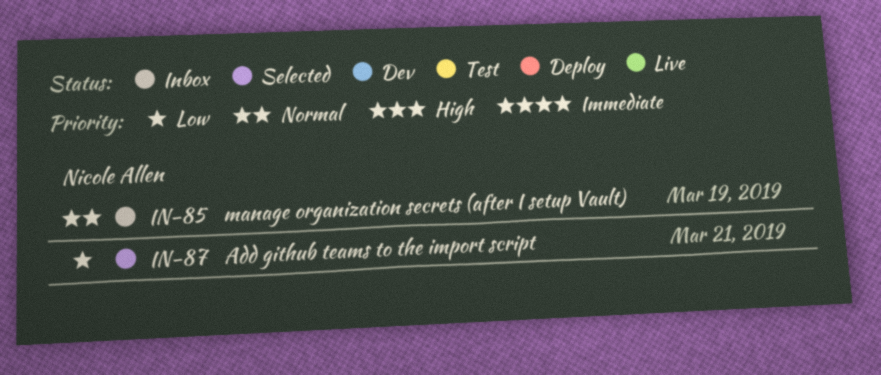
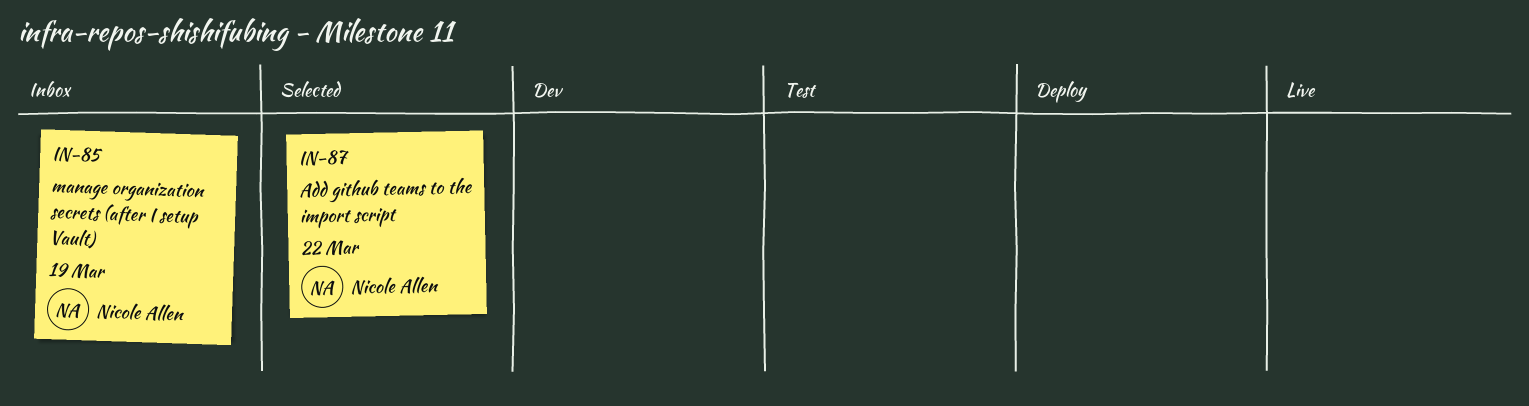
IN-87, due: Mar 21 -> Mar 22

